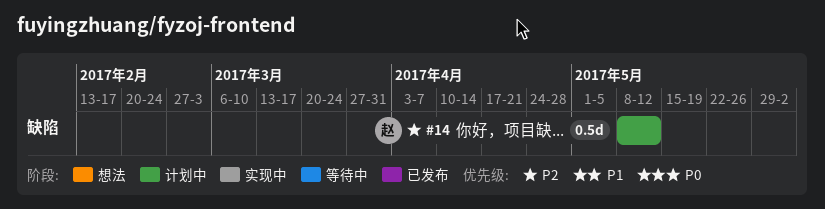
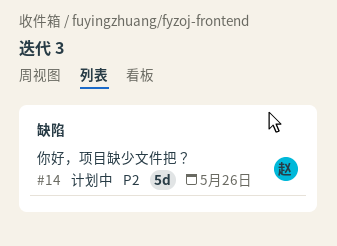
#14, estimate: 0.5d -> 5d
#14, due: May 12 -> May 26

